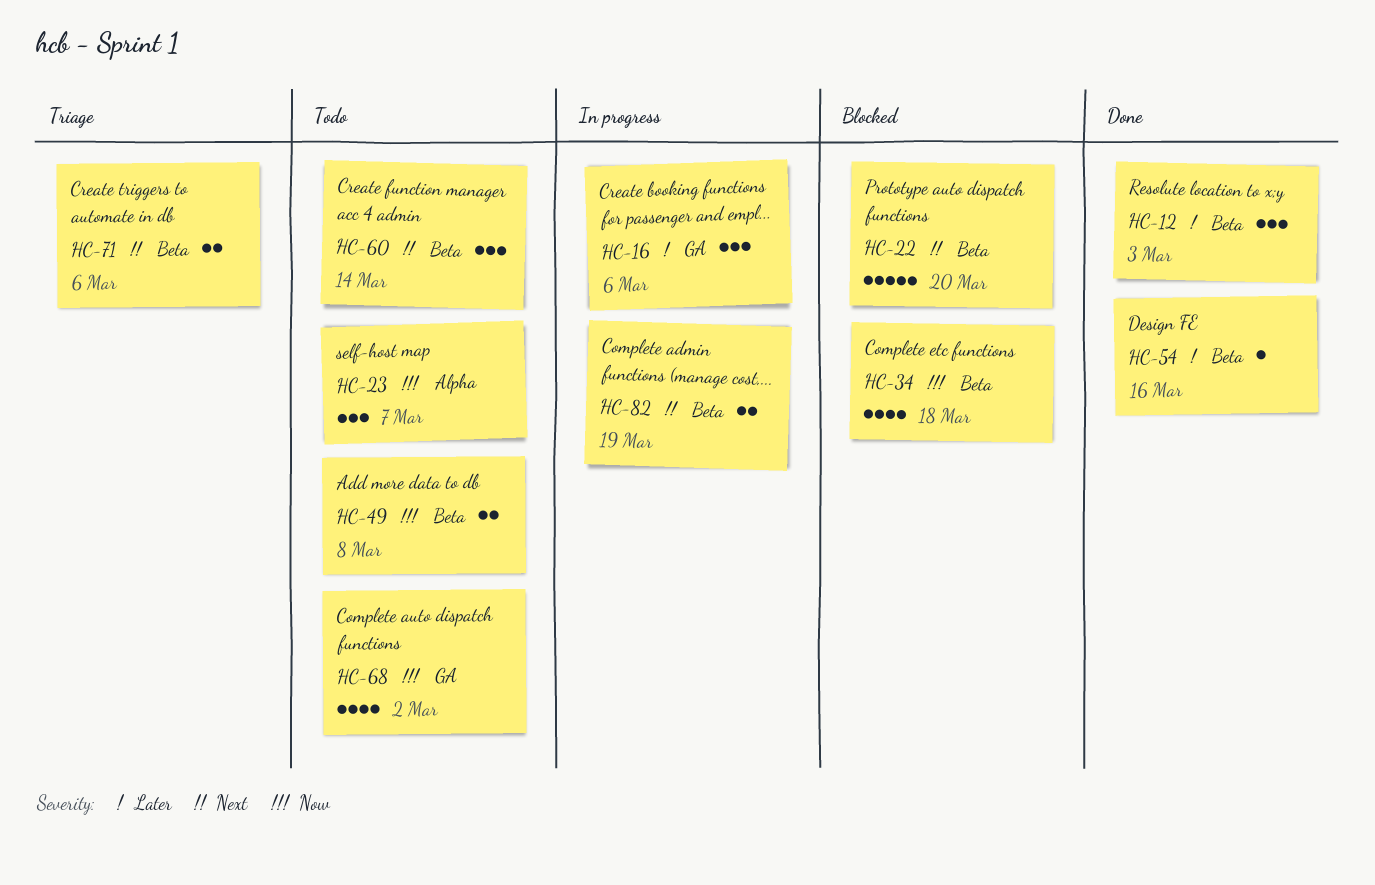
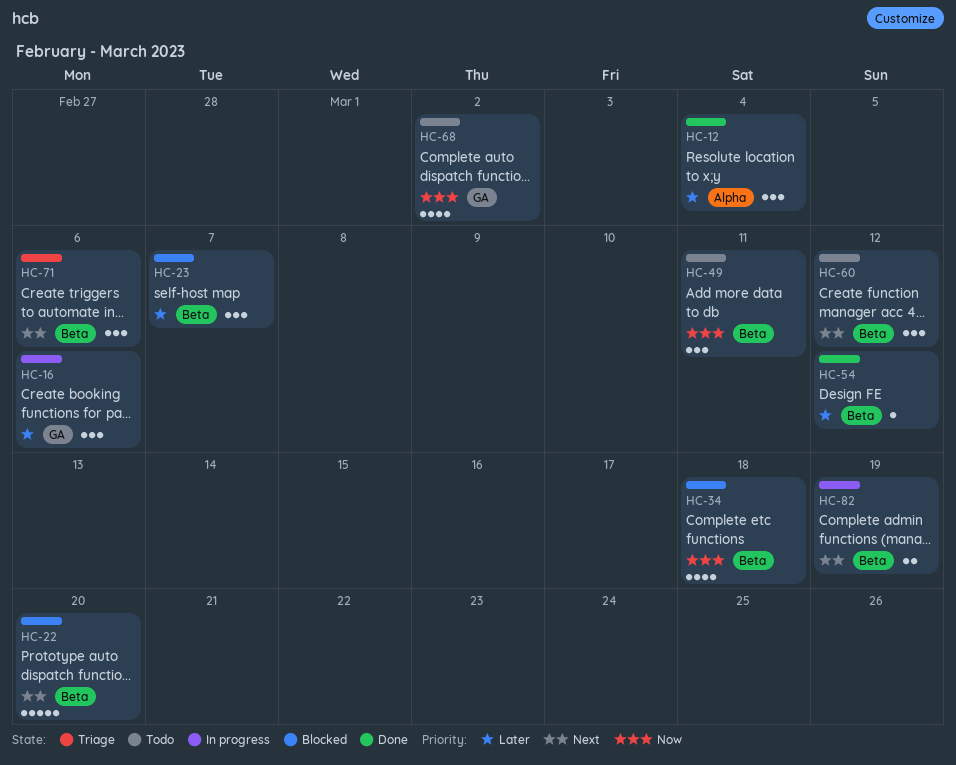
HC-12, label: Beta -> Alpha
HC-12, due: Mar 3 -> Mar 4
HC-23, status: Todo -> Blocked
HC-23, priority: Now -> Later
HC-23, label: Alpha -> Beta
HC-49, estimate: 2 -> 3
HC-49, due: Mar 8 -> Mar 11
HC-54, due: Mar 16 -> Mar 12
HC-60, due: Mar 14 -> Mar 12
HC-71, estimate: 2 -> 3

